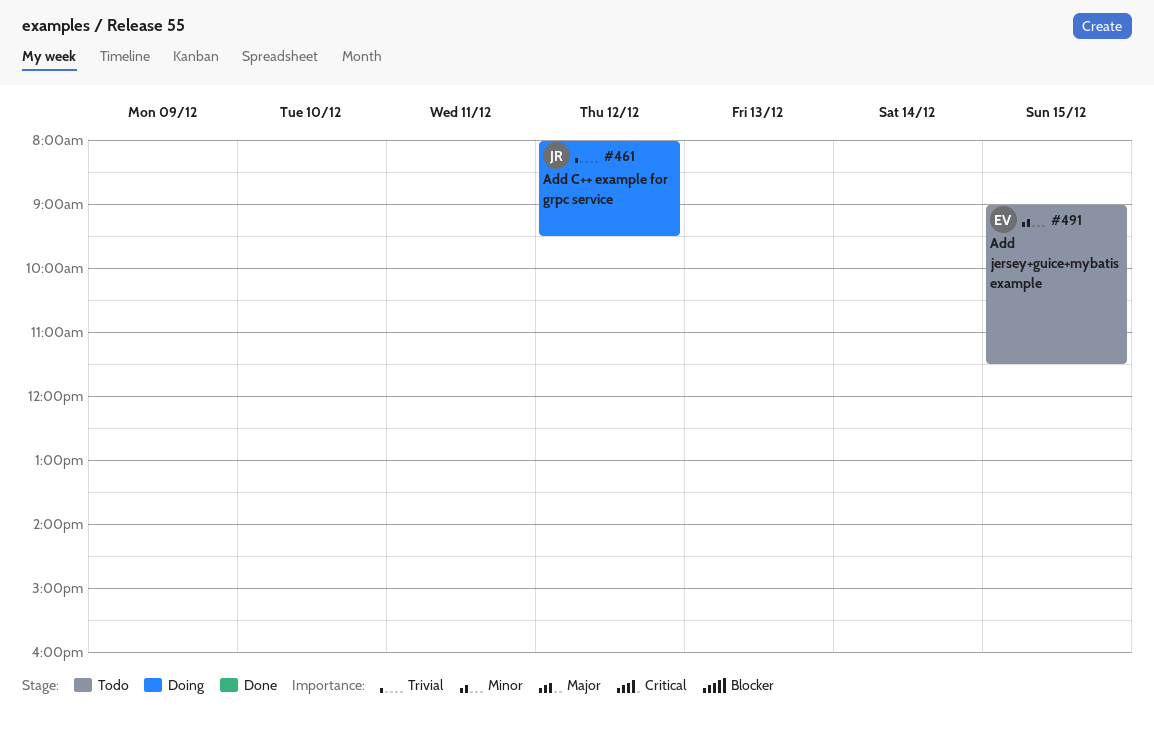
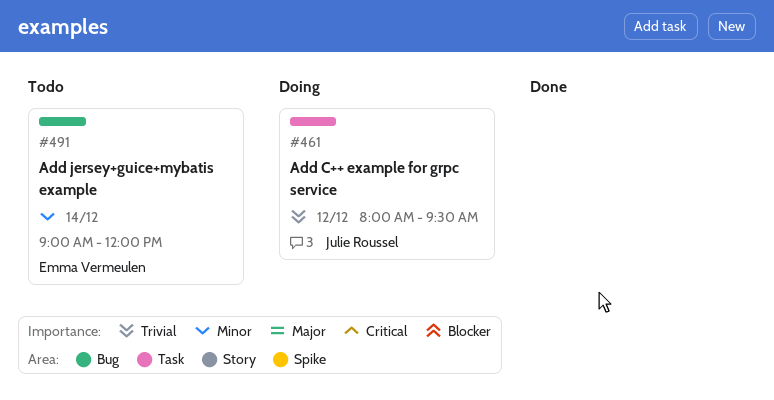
#491, day: Dec 15 -> Dec 14
#491, ends: 11:30 -> 12:00

